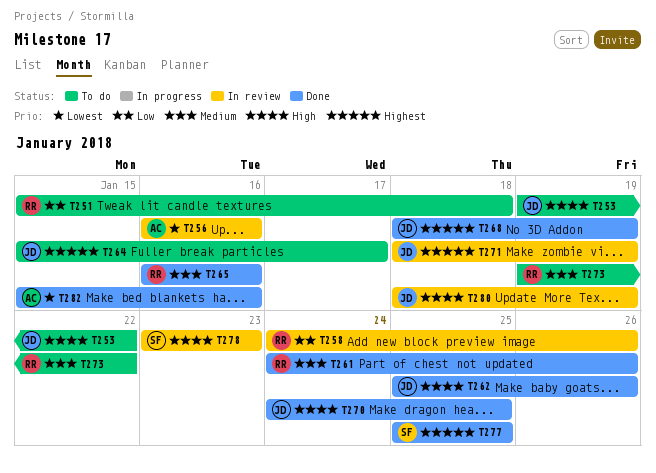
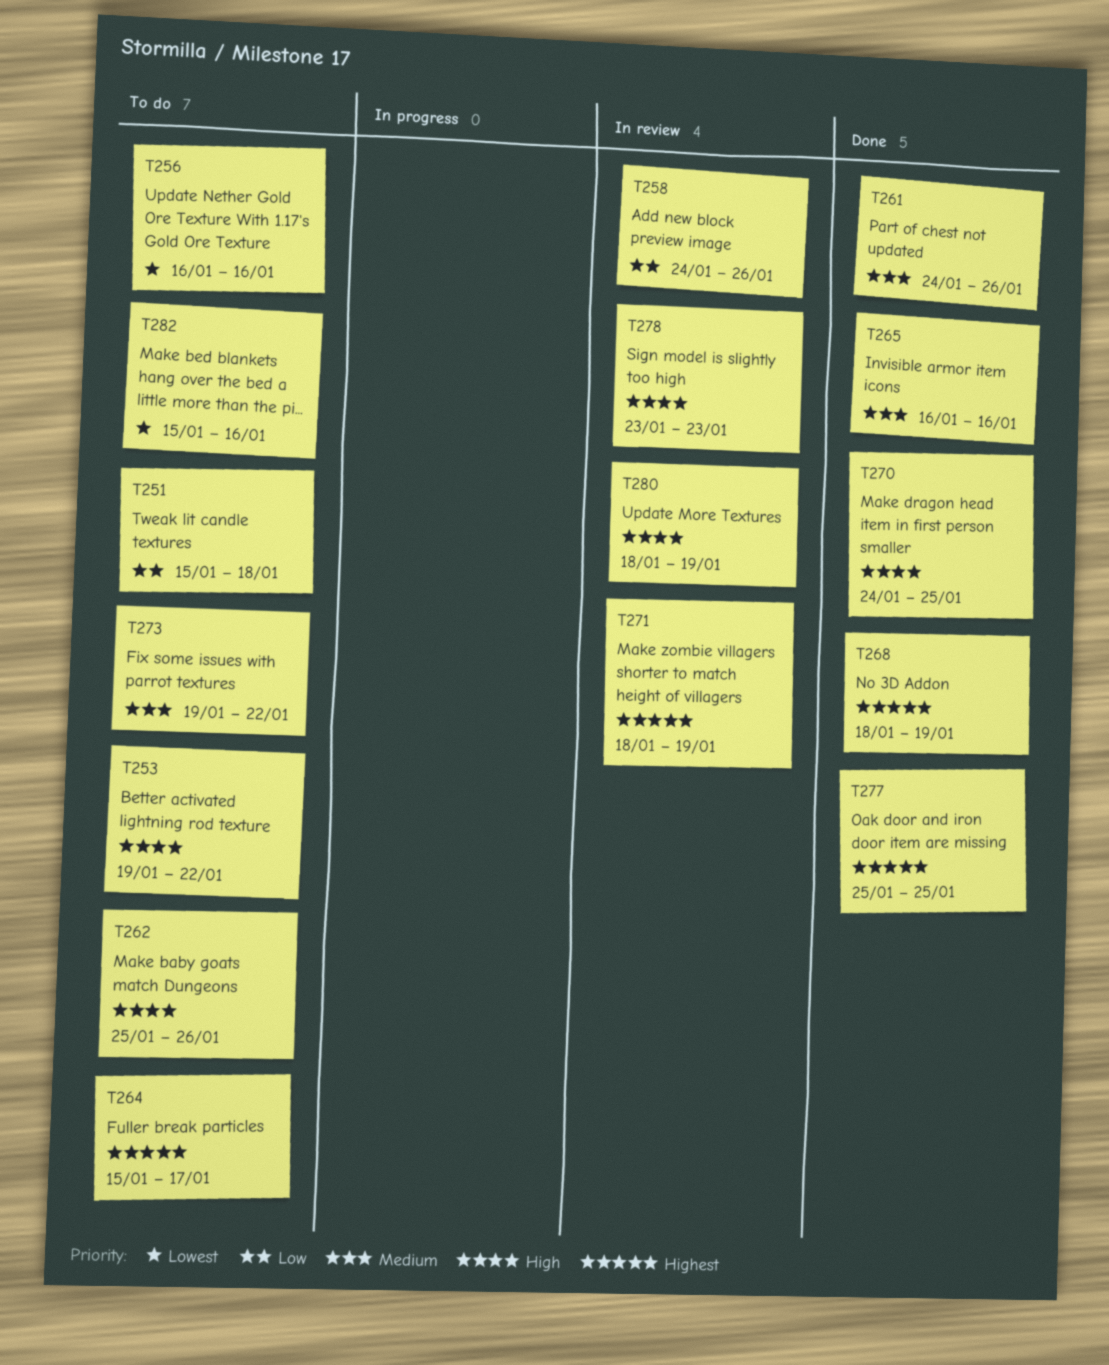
T256, status: In review -> To do
T262, status: Done -> To do
T282, status: Done -> To do

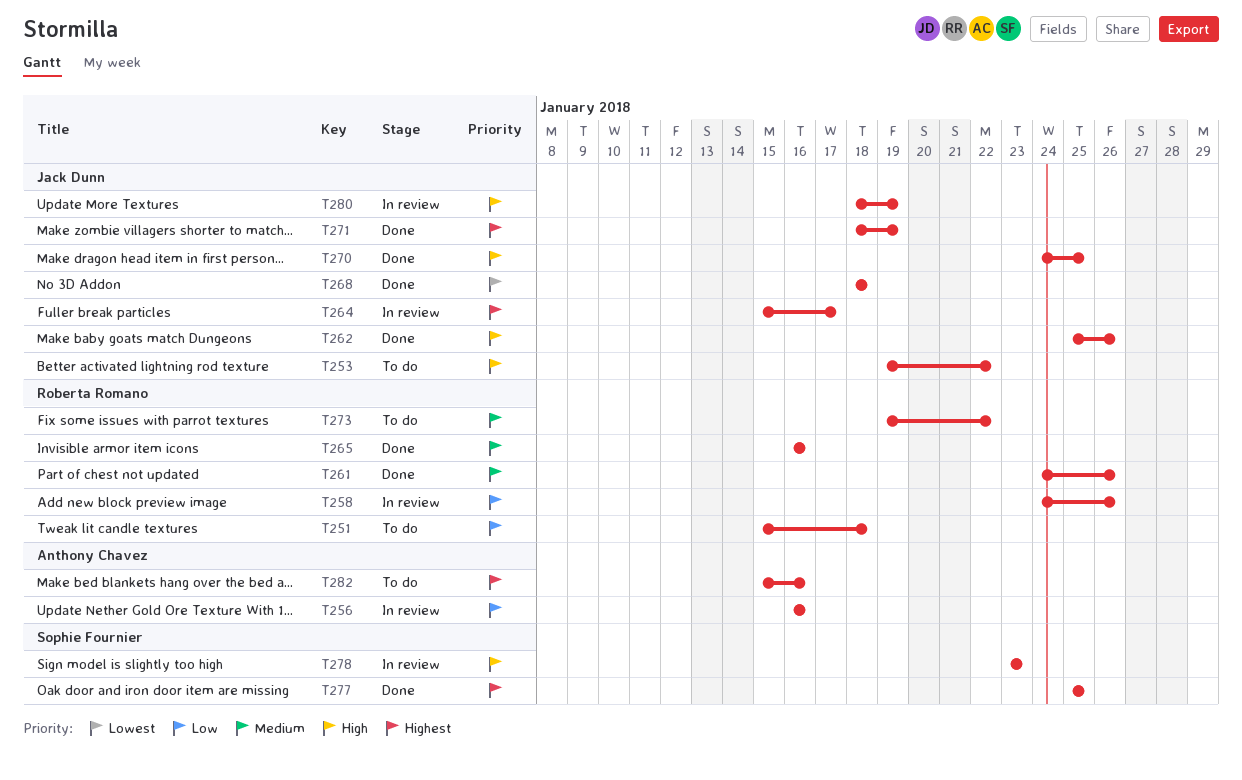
T256, status: To do -> In review
T256, priority: Lowest -> Low
T262, status: To do -> Done
T264, status: To do -> In review
T268, priority: Highest -> Lowest
T268, due: Jan 19 -> Jan 18
T271, status: In review -> Done
T282, priority: Lowest -> Highest

